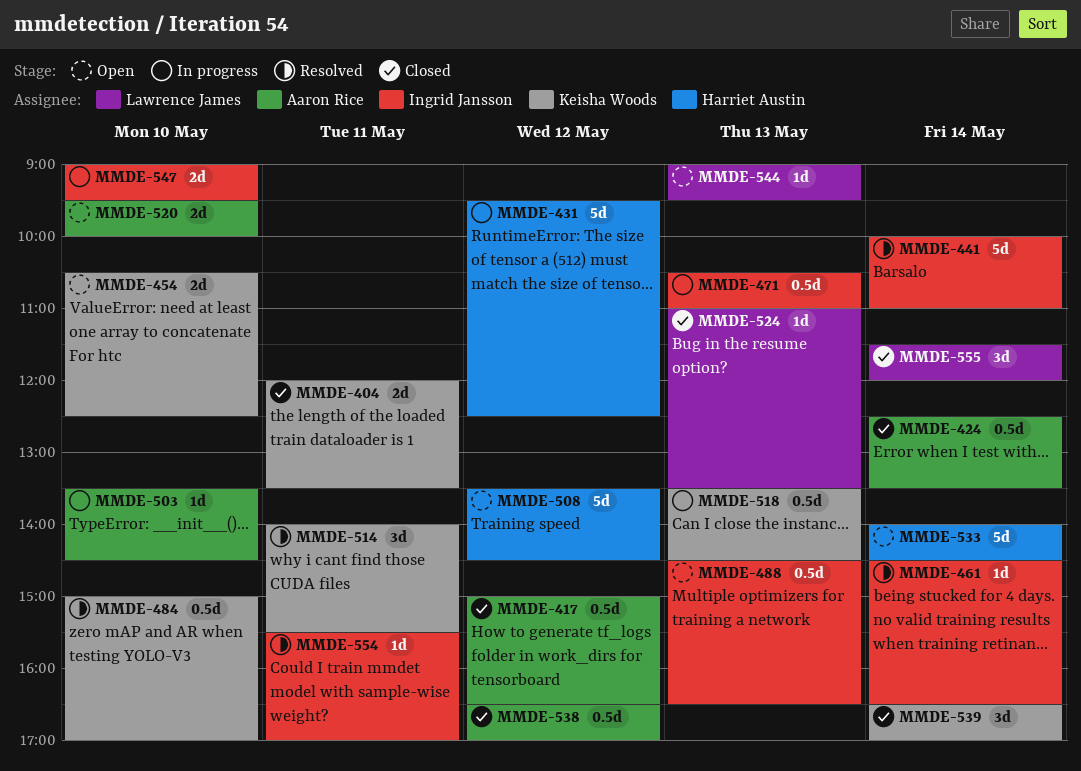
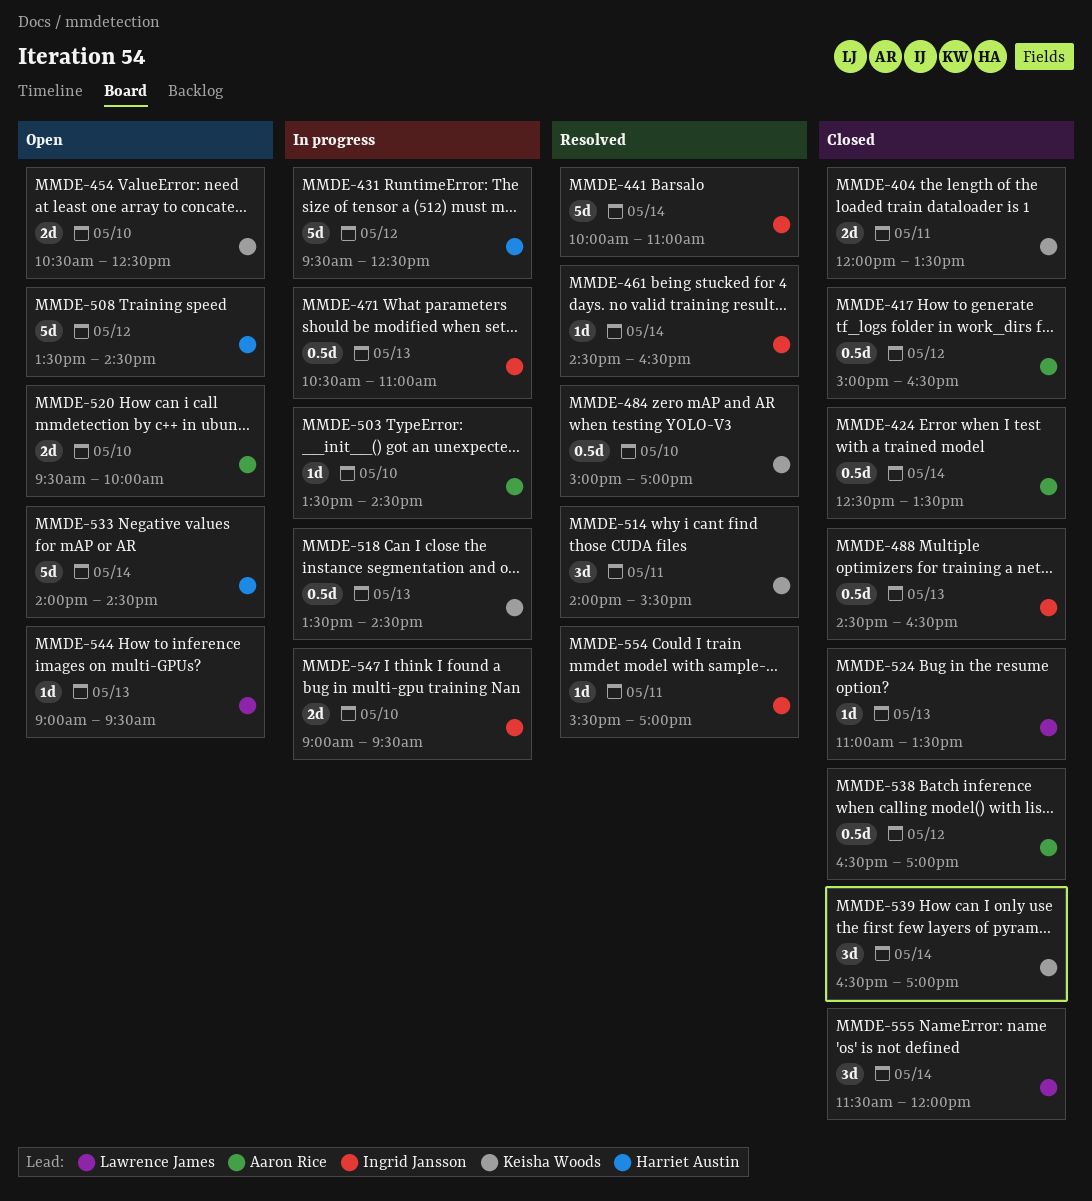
MMDE-488, status: Open -> Closed

